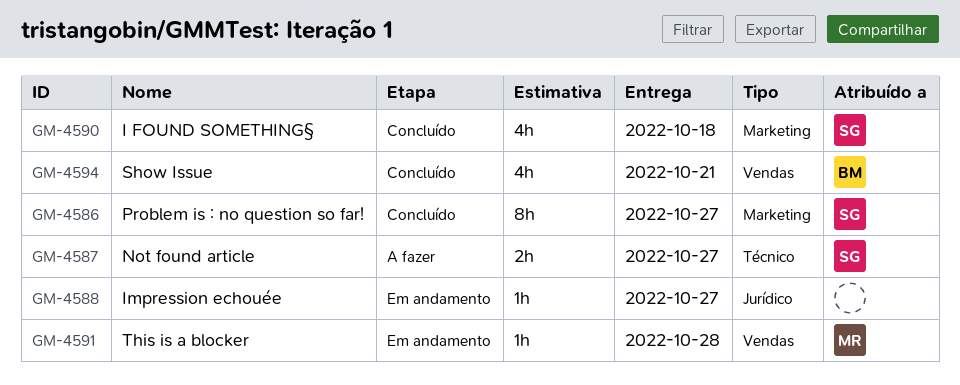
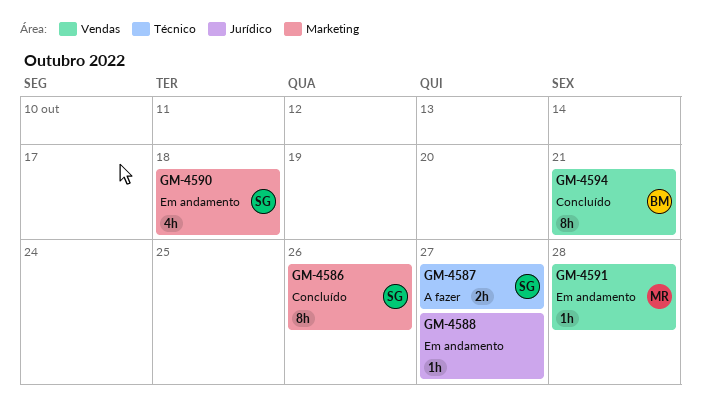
GM-4586, due: Oct 27 -> Oct 26
GM-4590, status: Concluído -> Em andamento
GM-4594, estimate: 4h -> 8h

